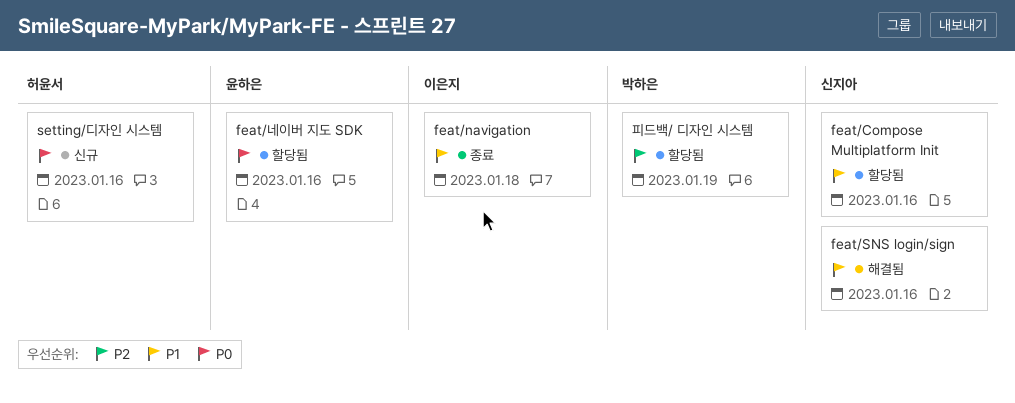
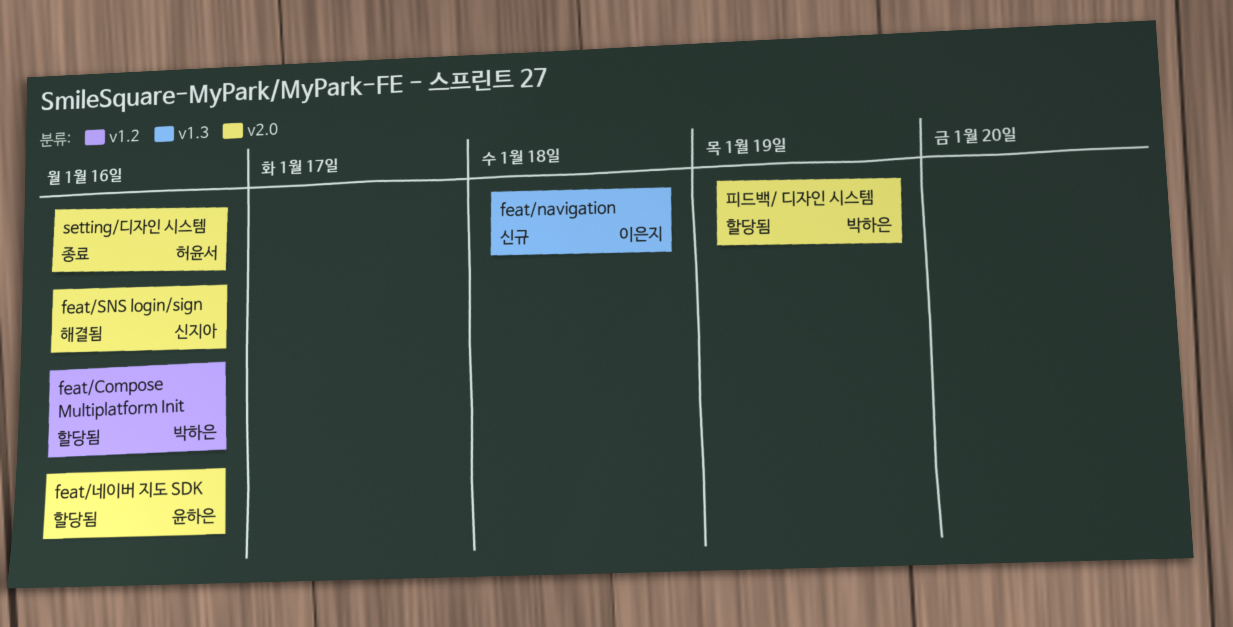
feat/Compose Multiplatform Init, owner: 신지아 -> 박하은
feat/navigation, status: 종료 -> 신규
setting/디자인 시스템, status: 신규 -> 종료

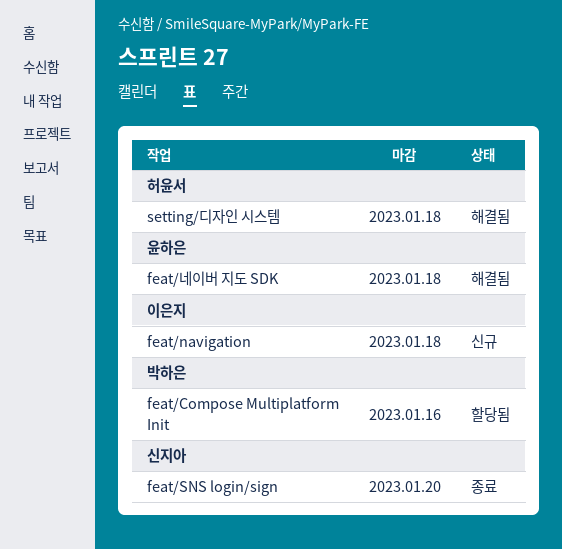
feat/SNS login/sign, status: 해결됨 -> 종료
feat/SNS login/sign, due: Jan 16 -> Jan 20
feat/네이버 지도 SDK, status: 할당됨 -> 해결됨
feat/네이버 지도 SDK, due: Jan 16 -> Jan 18
setting/디자인 시스템, status: 종료 -> 해결됨
setting/디자인 시스템, due: Jan 16 -> Jan 18
피드백/ 디자인 시스템: present -> none

